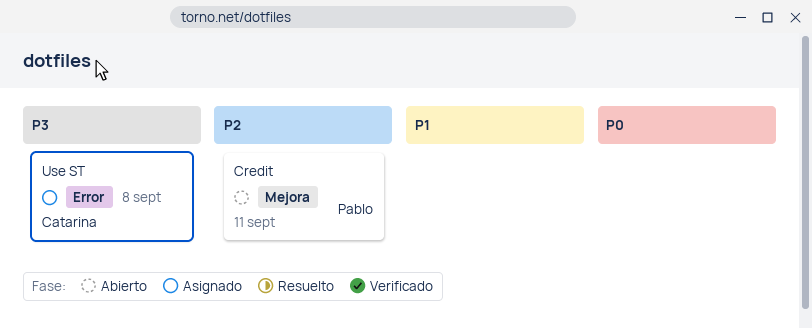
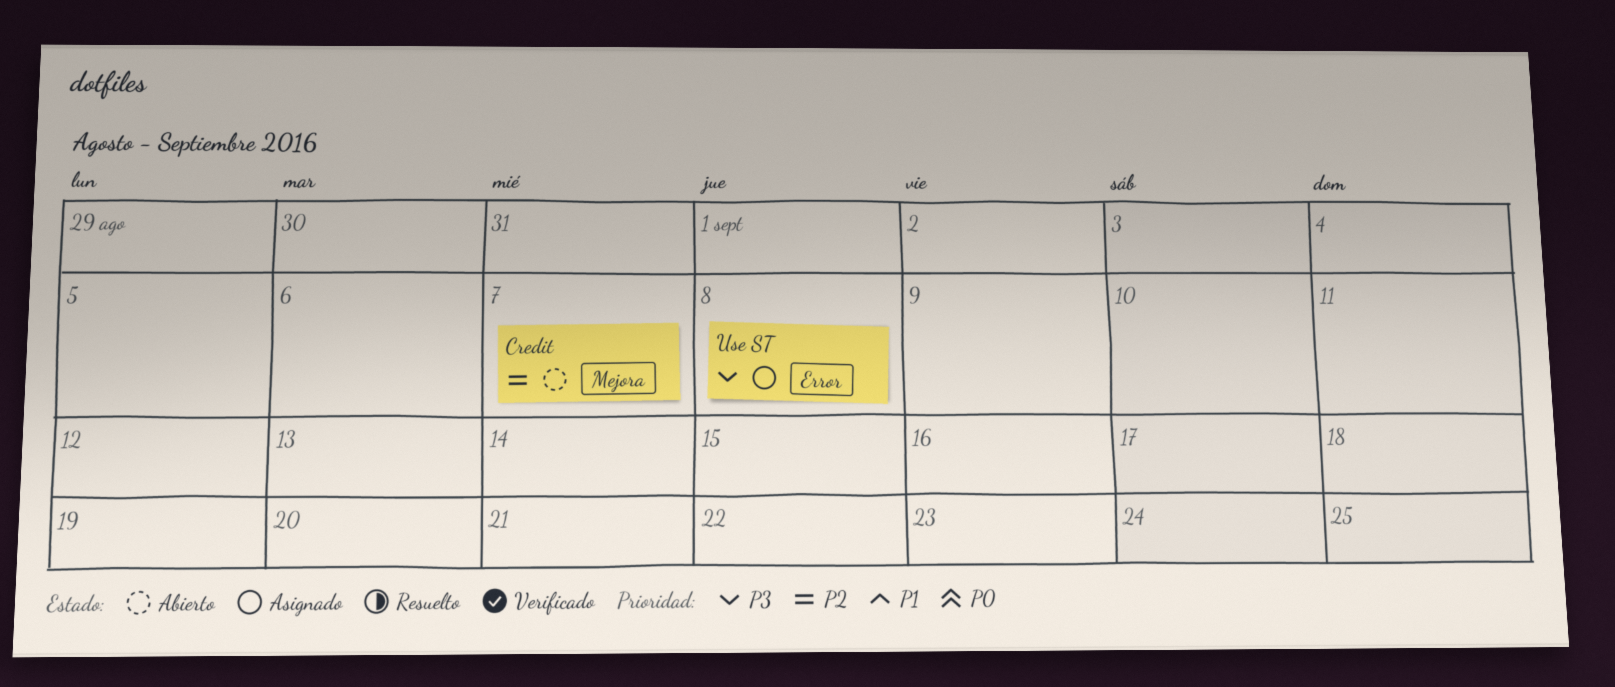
Credit, due: Sep 11 -> Sep 7

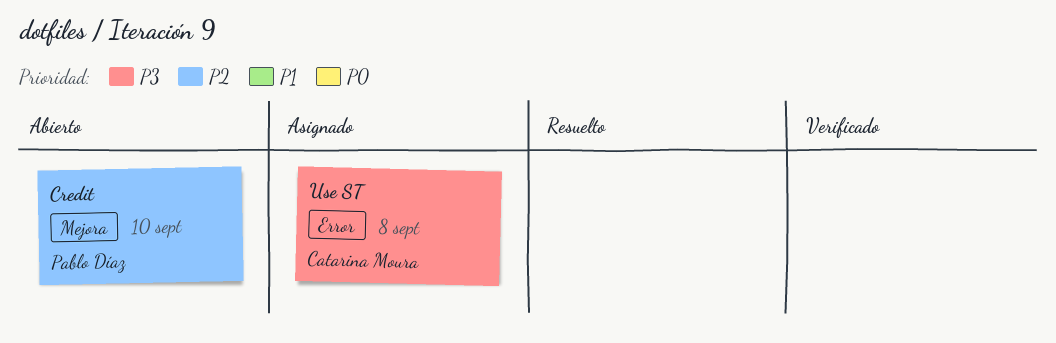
Credit, due: Sep 7 -> Sep 10

